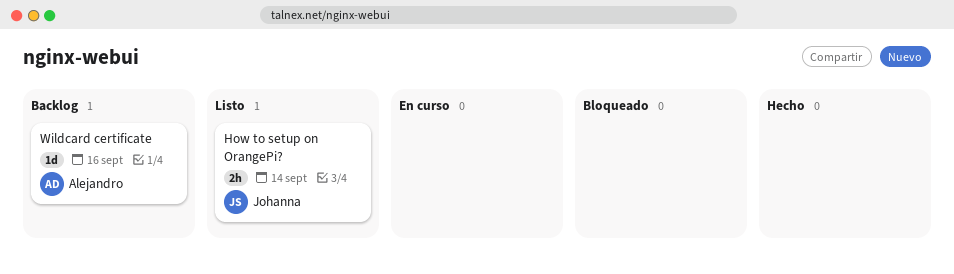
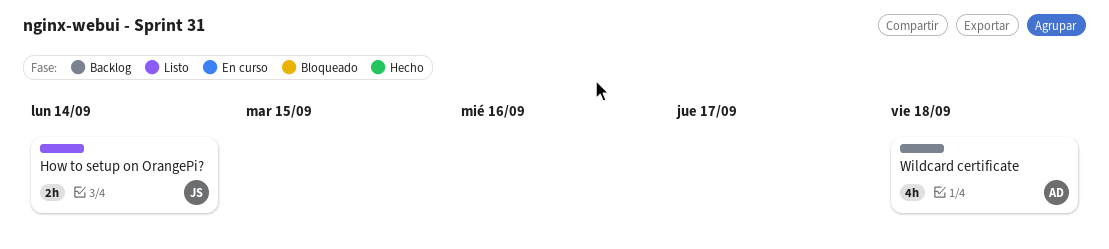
Wildcard certificate, estimate: 1d -> 4h
Wildcard certificate, due: Sep 16 -> Sep 18

